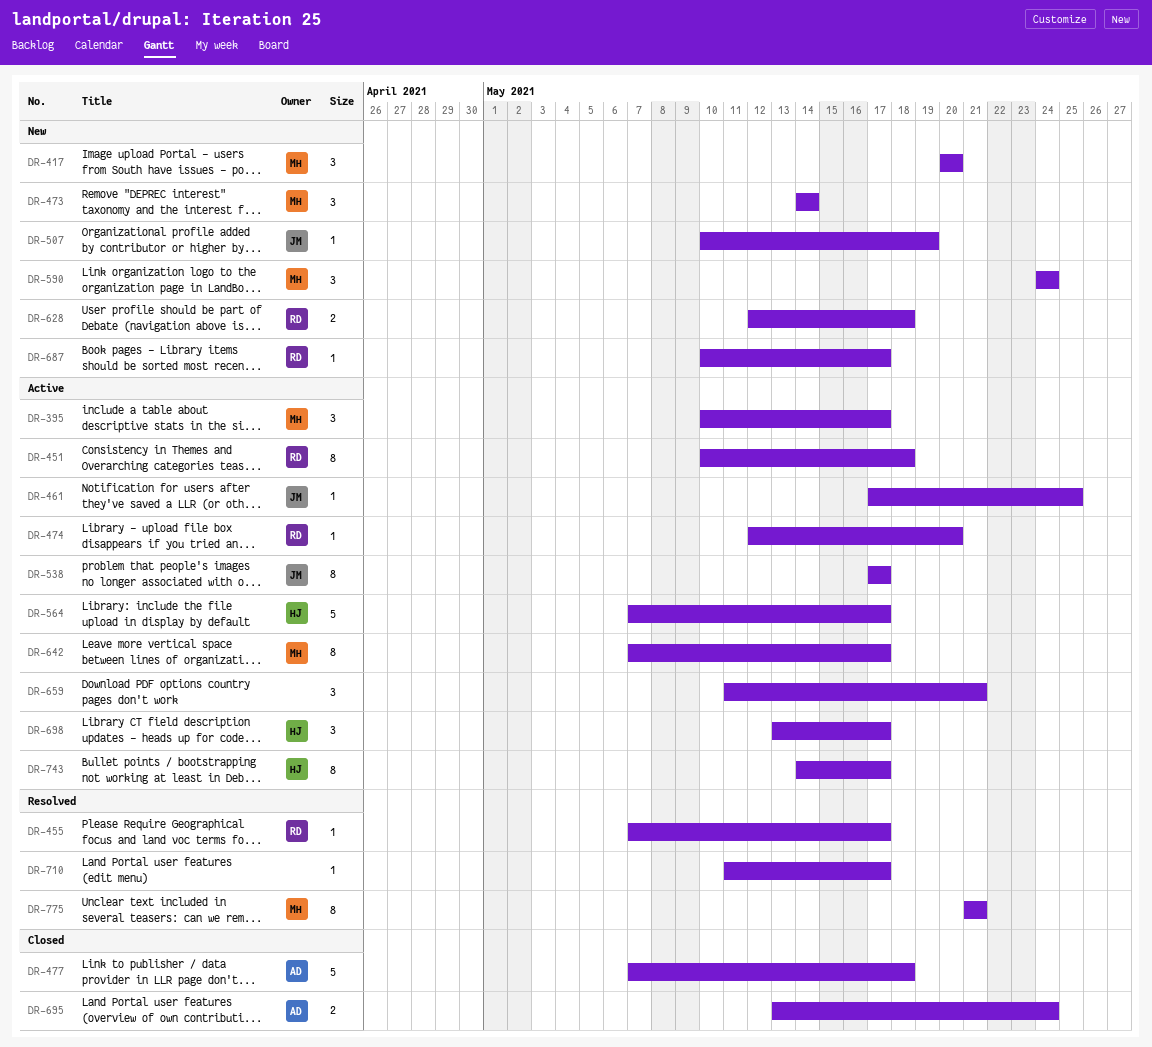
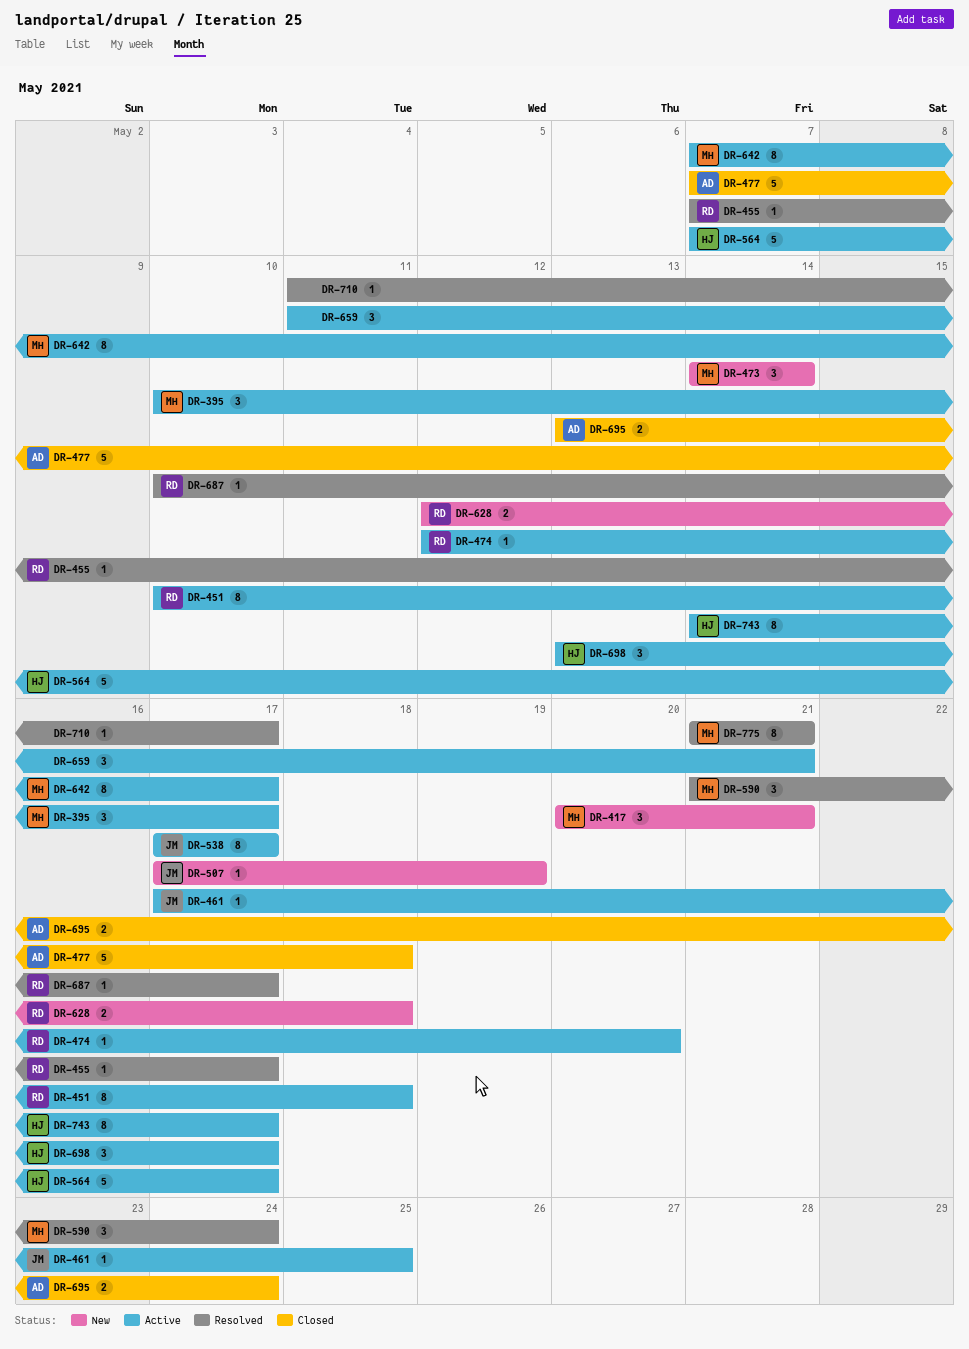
DR-417, due: May 20 -> May 21
DR-507, start: May 10 -> May 17
DR-590, status: New -> Resolved
DR-590, start: May 24 -> May 21
DR-687, status: New -> Resolved

